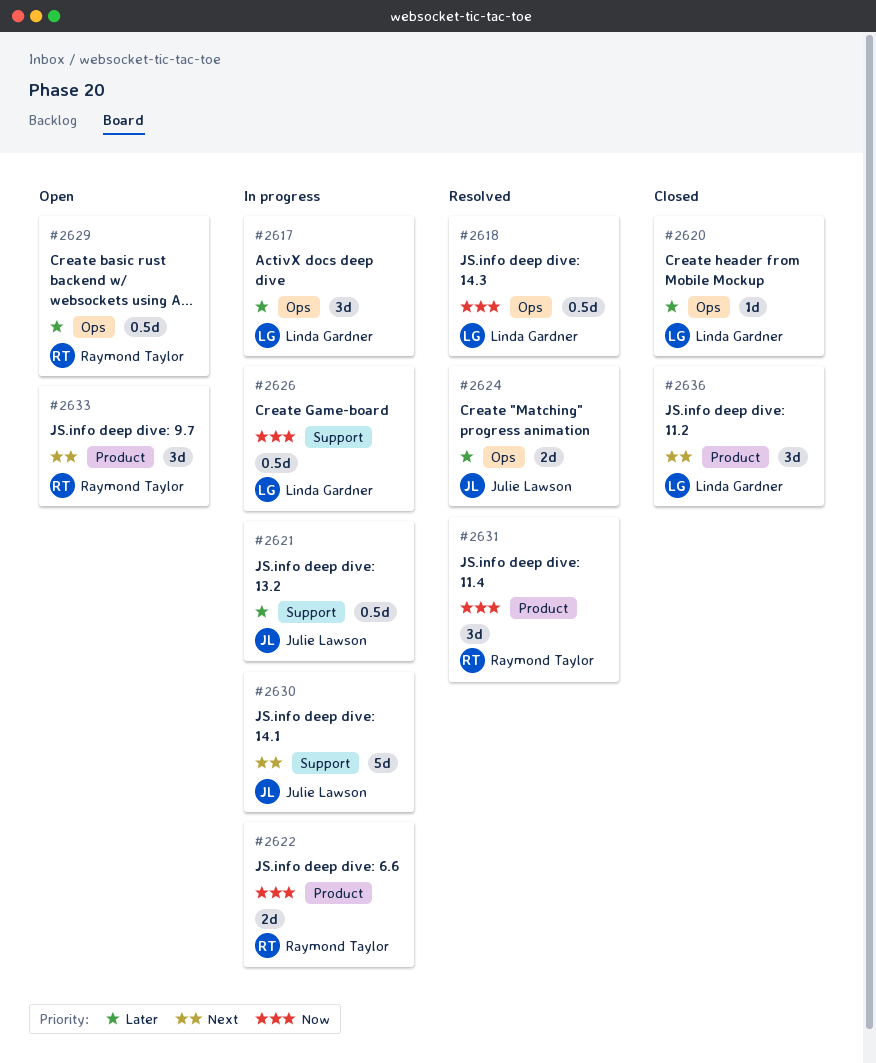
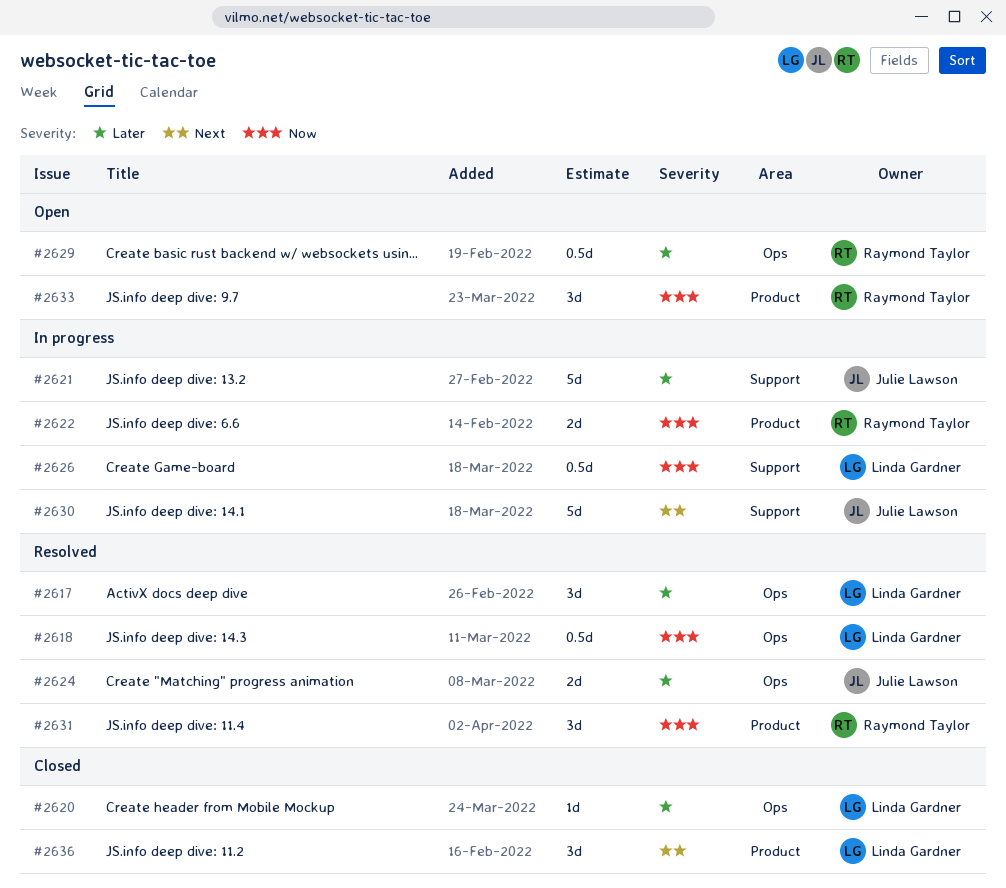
#2617, status: In progress -> Resolved
#2621, estimate: 0.5d -> 5d
#2633, priority: Next -> Now

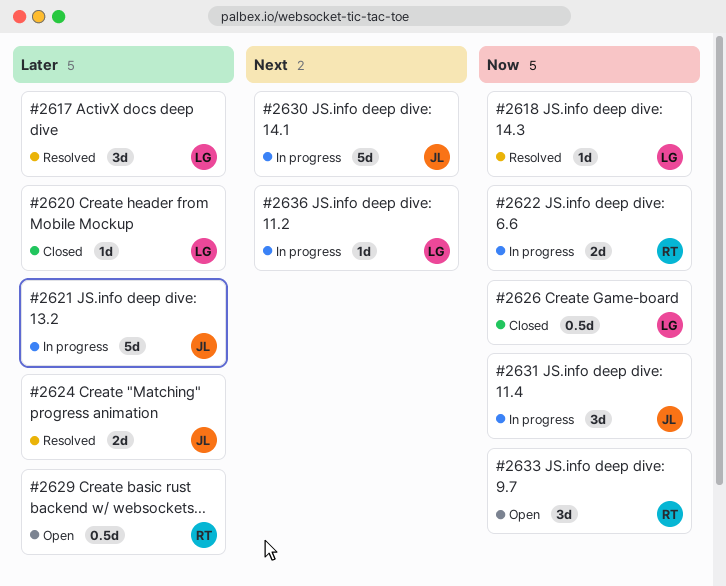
#2618, estimate: 0.5d -> 1d
#2626, status: In progress -> Closed
#2631, status: Resolved -> In progress
#2631, owner: Raymond Taylor -> Julie Lawson
#2636, status: Closed -> In progress
#2636, estimate: 3d -> 1d

